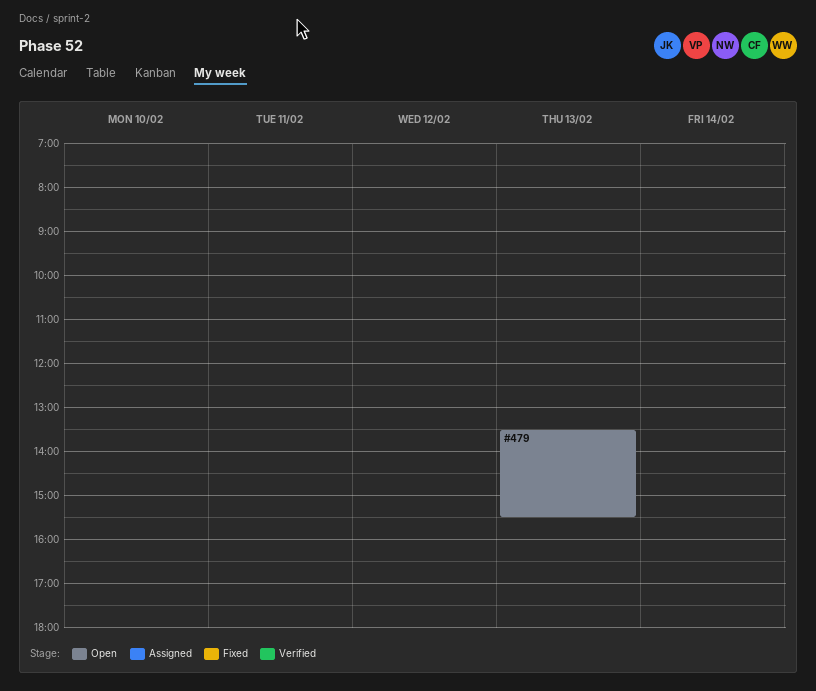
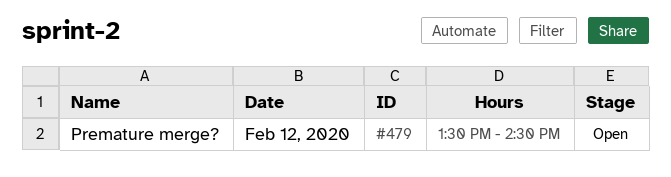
#479, day: Feb 13 -> Feb 12
#479, ends: 15:30 -> 14:30

